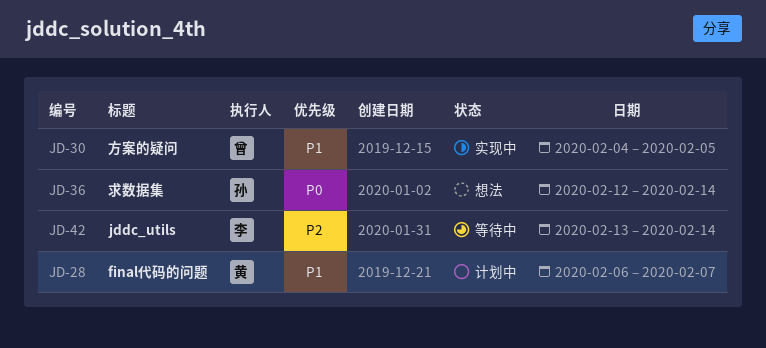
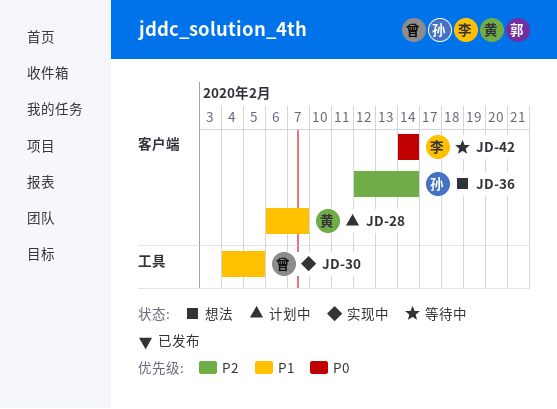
JD-36, priority: P0 -> P2
JD-42, priority: P2 -> P0
JD-42, start: Feb 13 -> Feb 14

